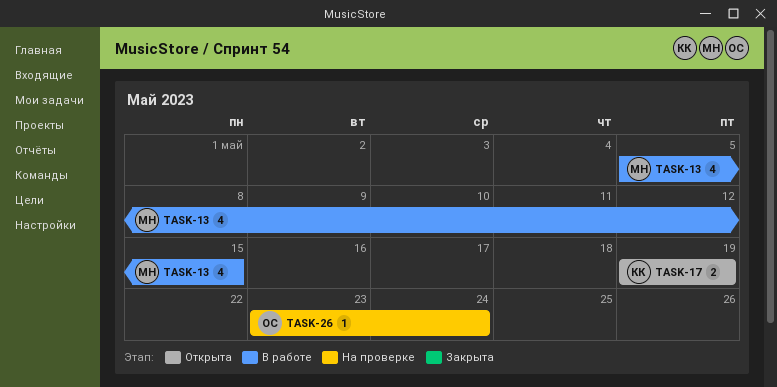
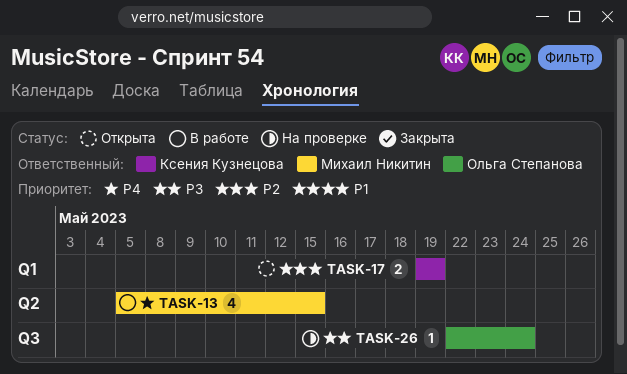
TASK-26, start: May 23 -> May 22

